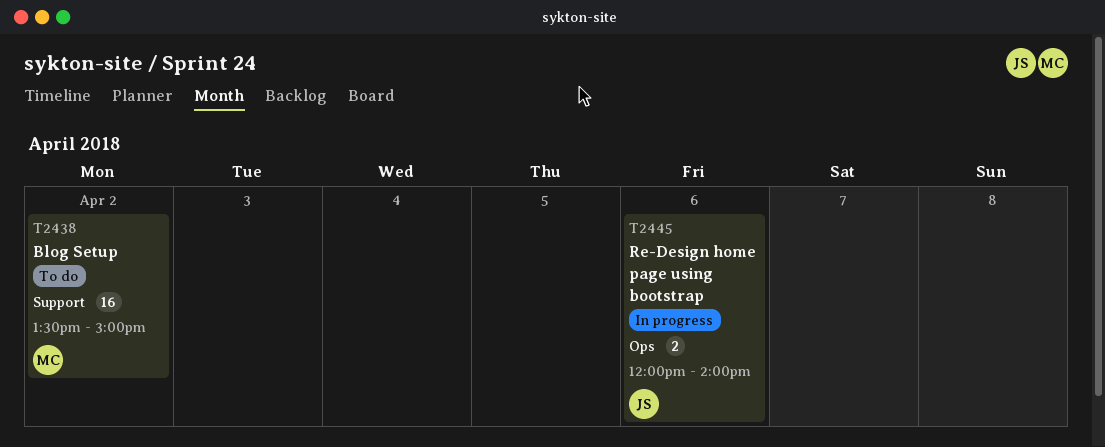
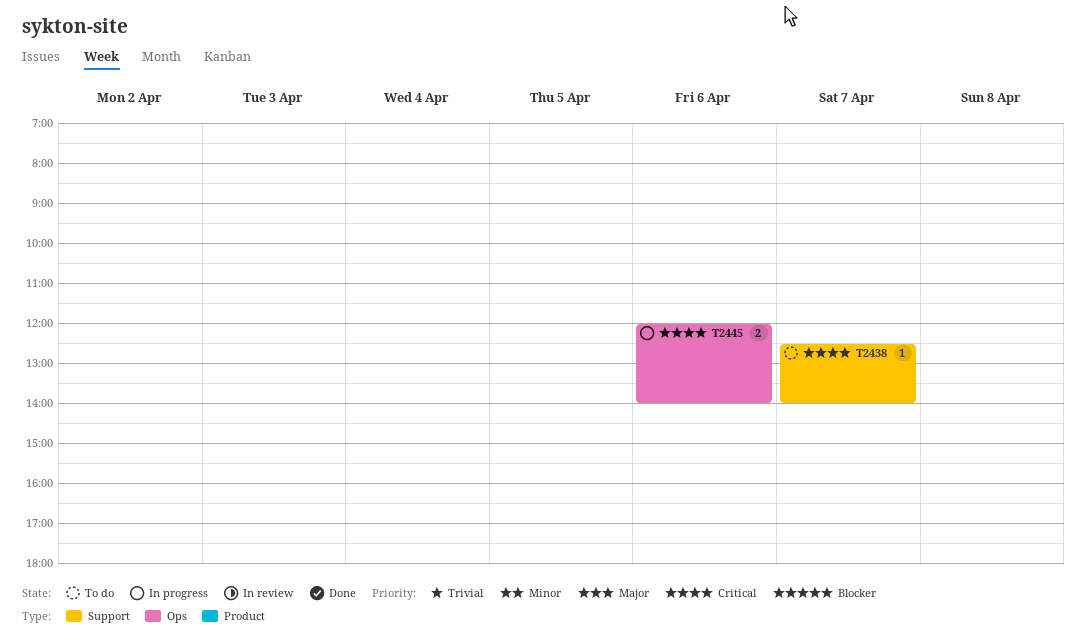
T2438, estimate: 16 -> 1
T2438, day: Apr 2 -> Apr 7
T2438, begins: 13:30 -> 12:30
T2438, ends: 15:00 -> 14:00

